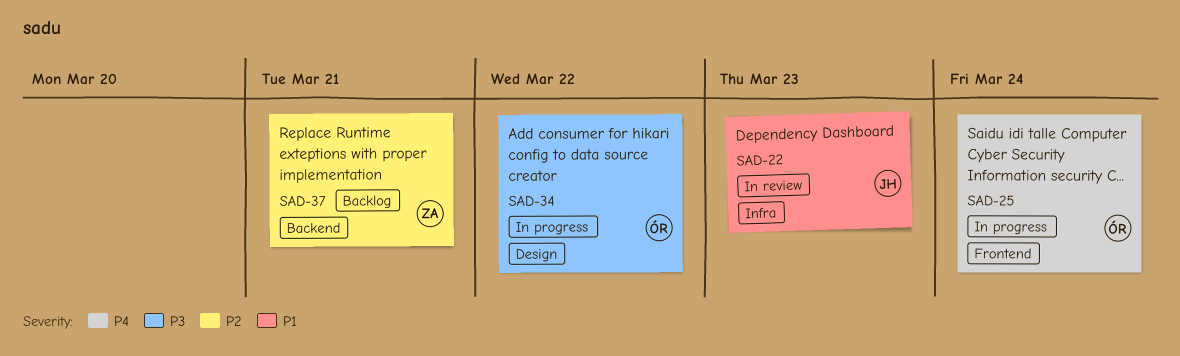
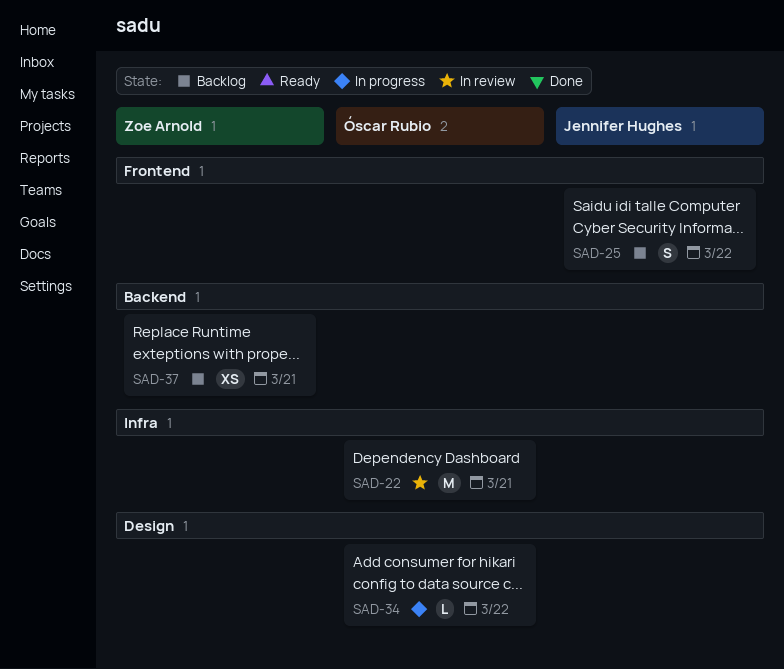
SAD-22, owner: Jennifer Hughes -> Óscar Rubio
SAD-22, due: Mar 23 -> Mar 21
SAD-25, status: In progress -> Backlog
SAD-25, owner: Óscar Rubio -> Jennifer Hughes
SAD-25, due: Mar 24 -> Mar 22

